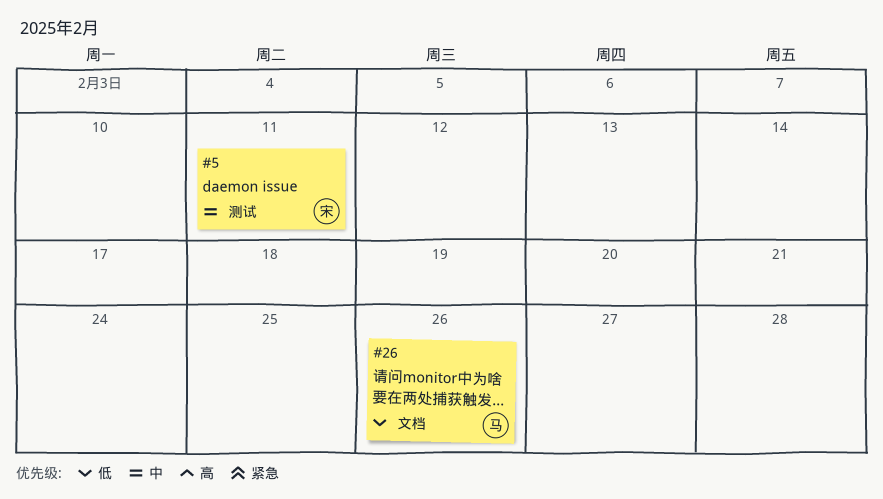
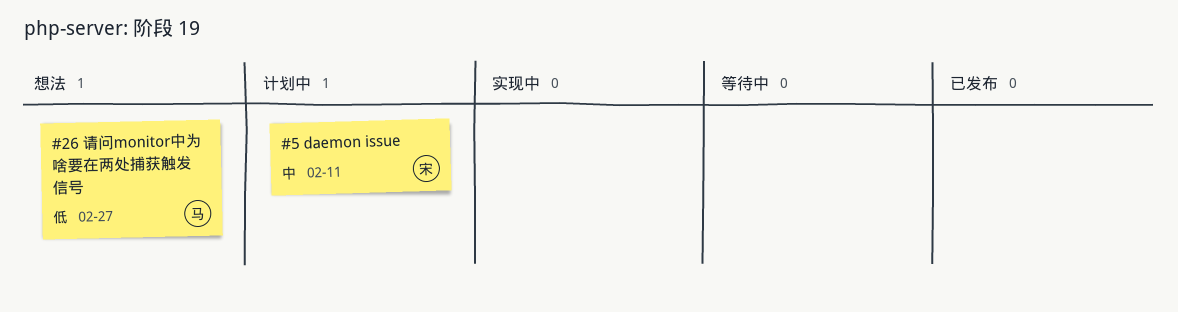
#26, due: Feb 26 -> Feb 27

